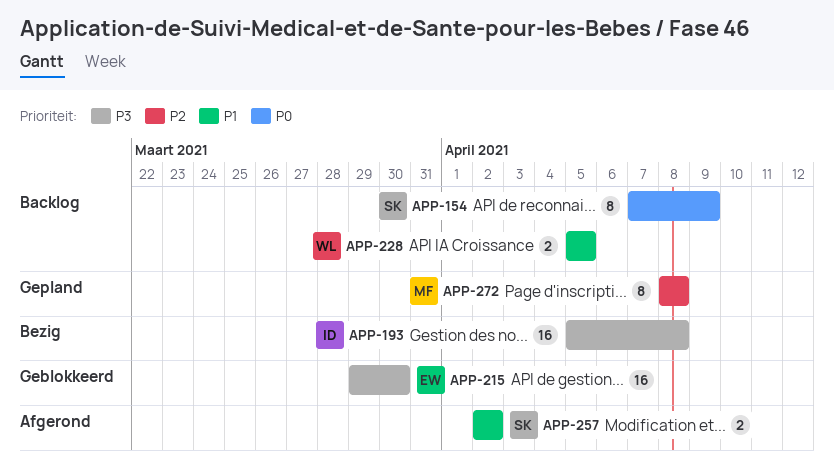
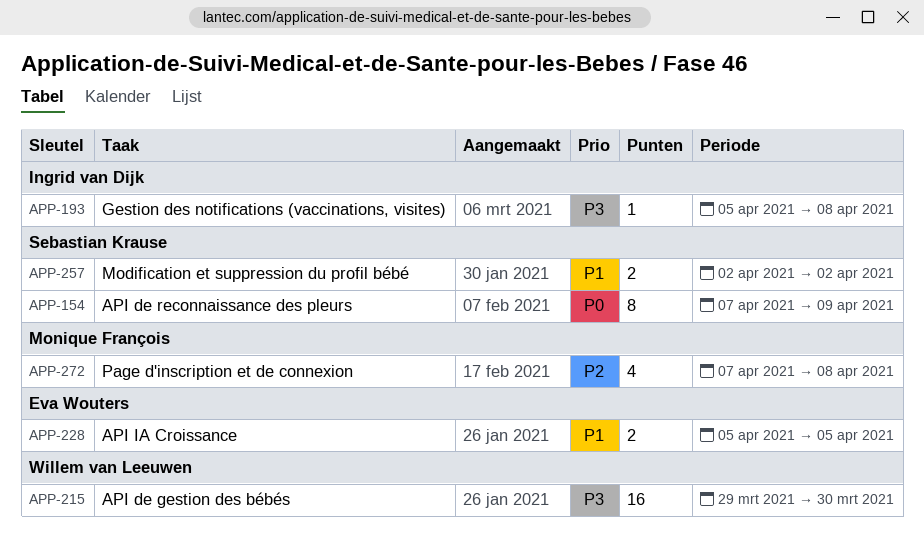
APP-193, estimate: 16 -> 1
APP-215, owner: Eva Wouters -> Willem van Leeuwen
APP-228, owner: Willem van Leeuwen -> Eva Wouters
APP-272, estimate: 8 -> 4
APP-272, start: Apr 8 -> Apr 7

